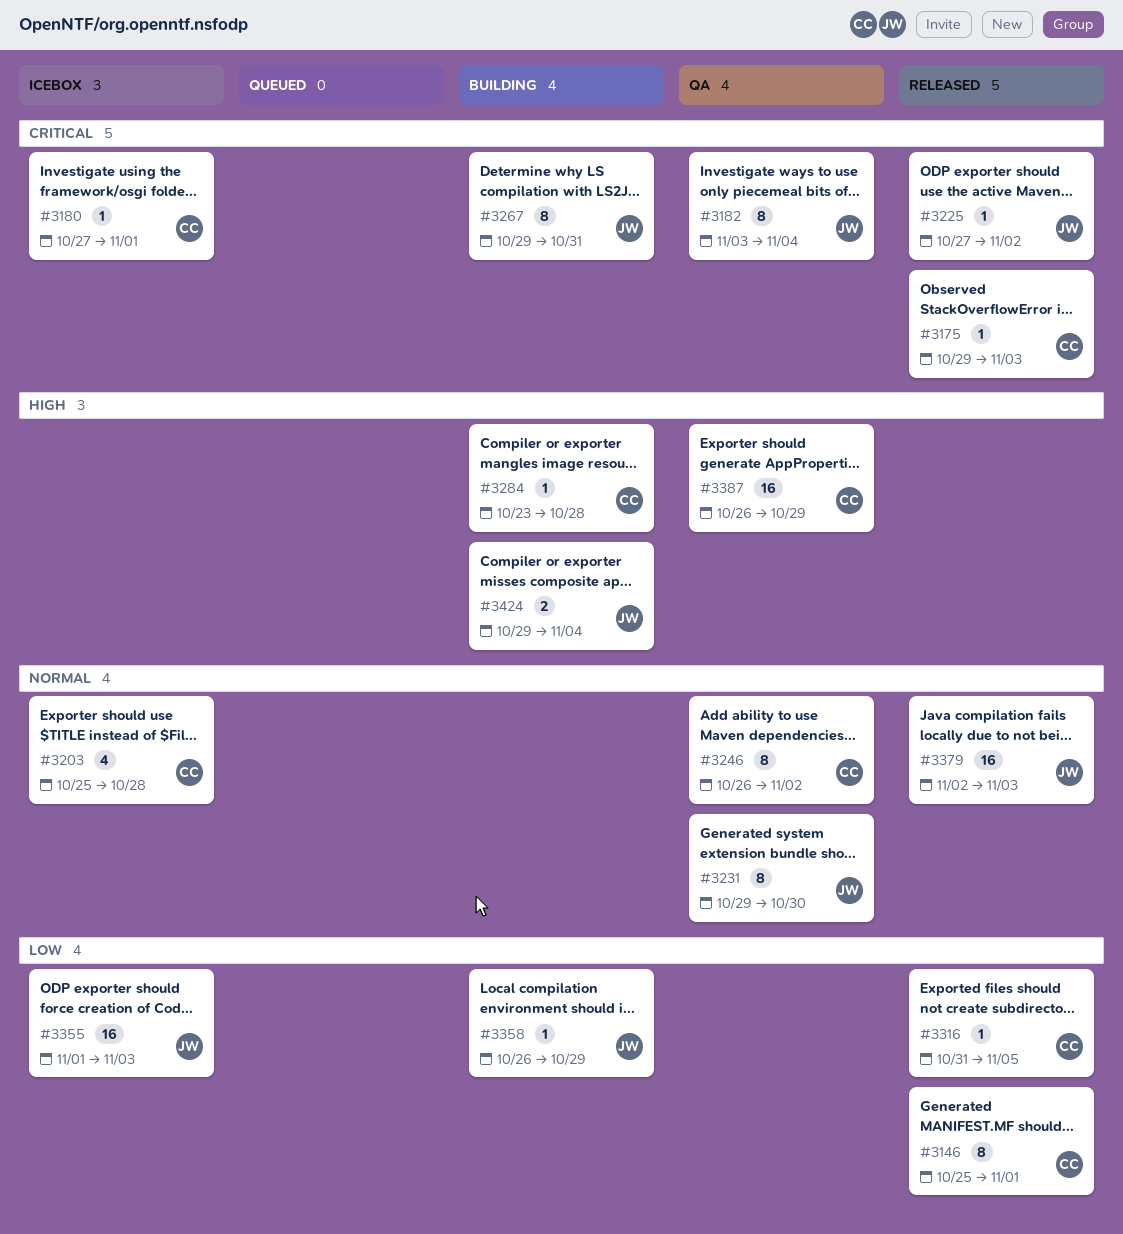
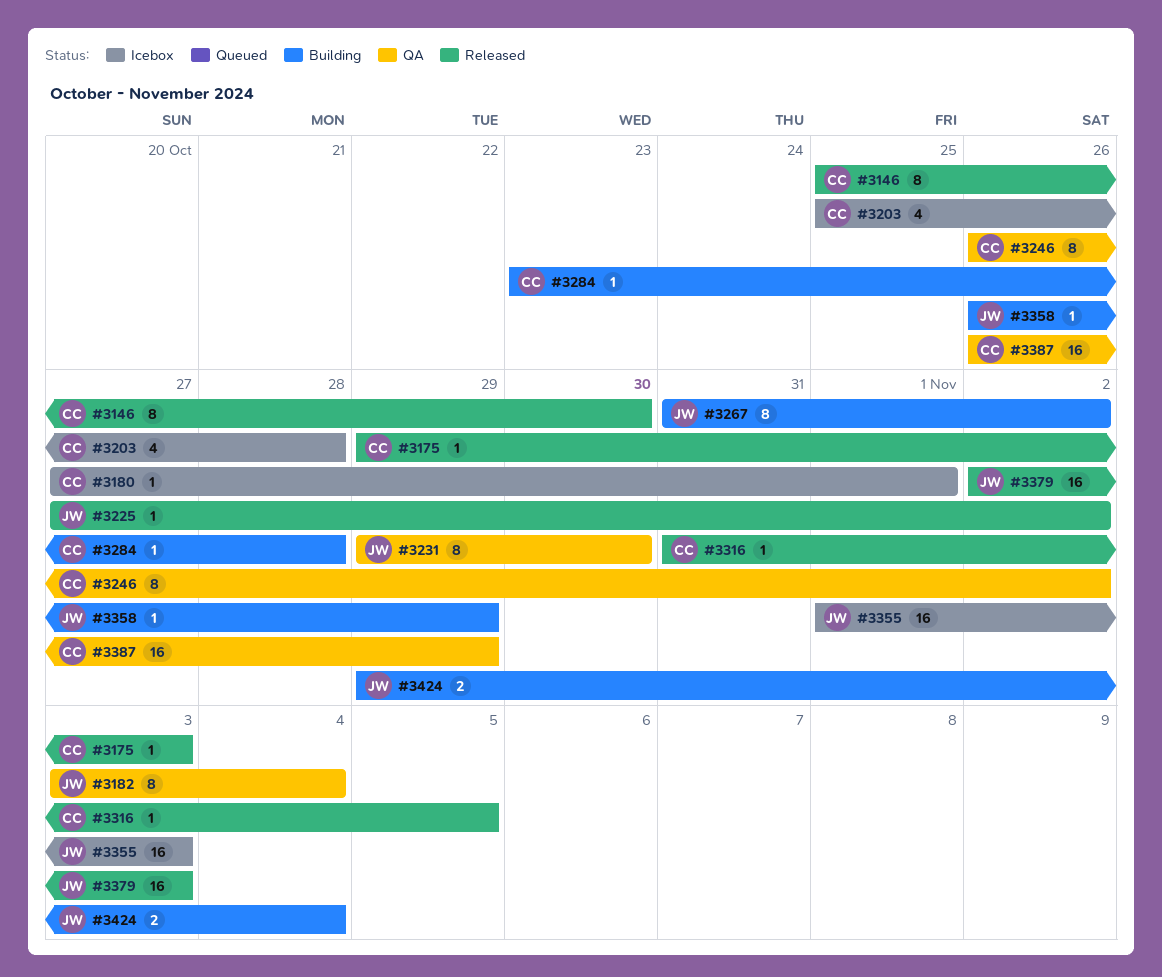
#3146, due: Nov 1 -> Oct 30
#3267, start: Oct 29 -> Oct 31
#3267, due: Oct 31 -> Nov 2

